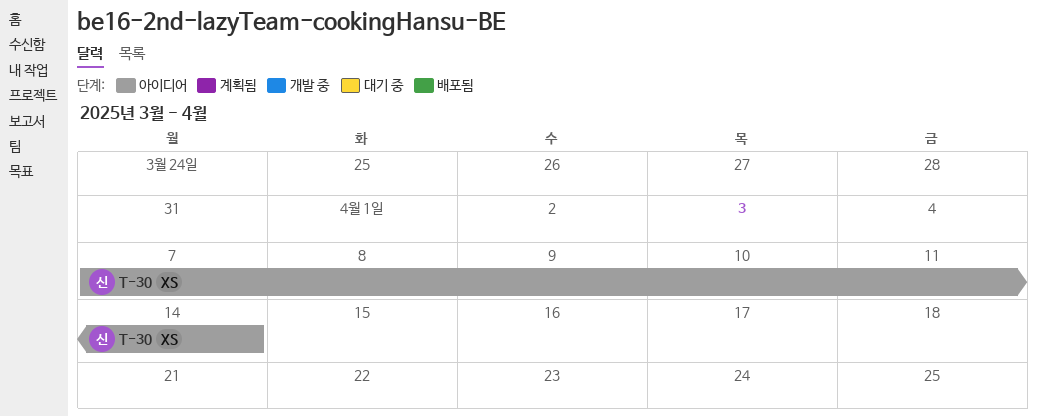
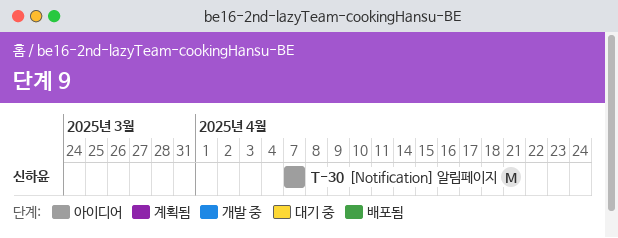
T-30, estimate: XS -> M
T-30, due: Apr 14 -> Apr 7

